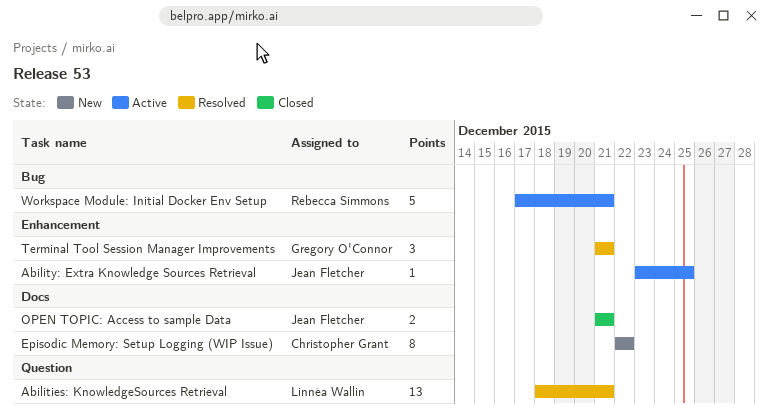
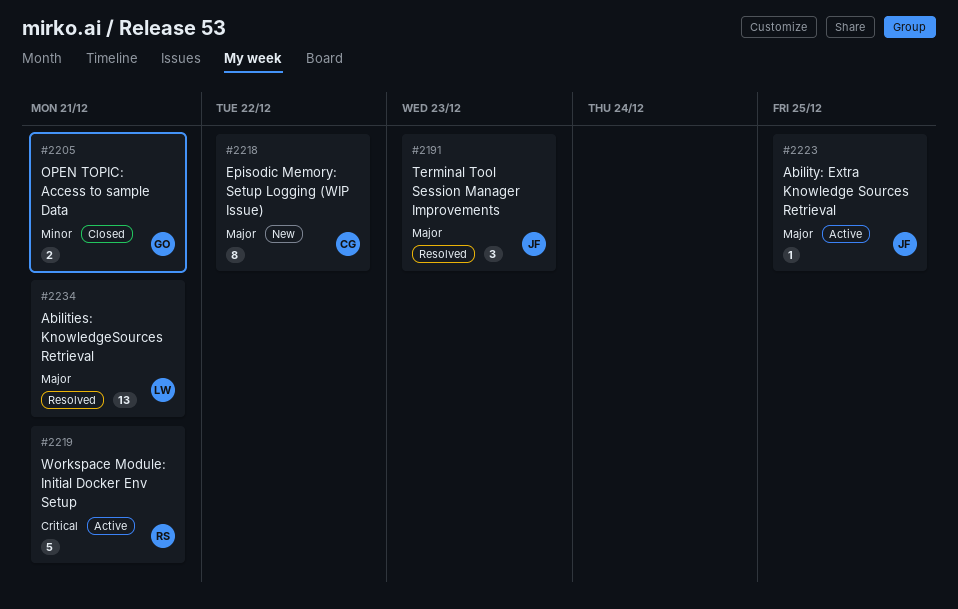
OPEN TOPIC: Access to sample Data, owner: Jean Fletcher -> Gregory O'Connor
Terminal Tool Session Manager Improvements, owner: Gregory O'Connor -> Jean Fletcher
Terminal Tool Session Manager Improvements, due: Dec 21 -> Dec 23

